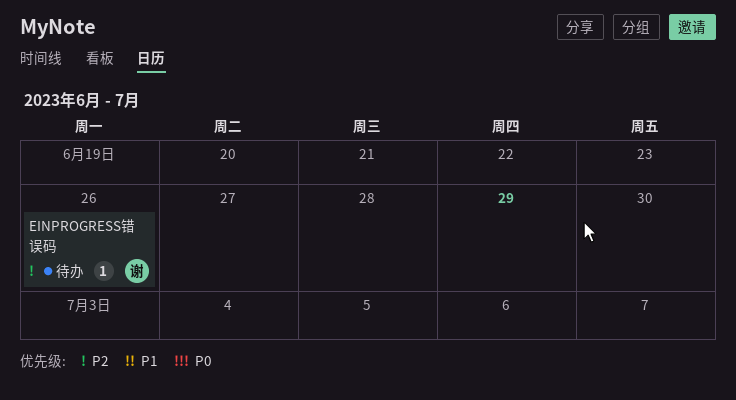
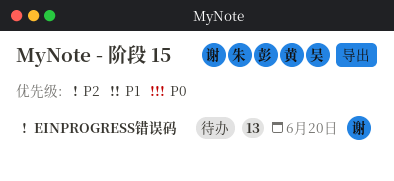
EINPROGRESS错误码, estimate: 1 -> 13
EINPROGRESS错误码, due: Jun 26 -> Jun 20

